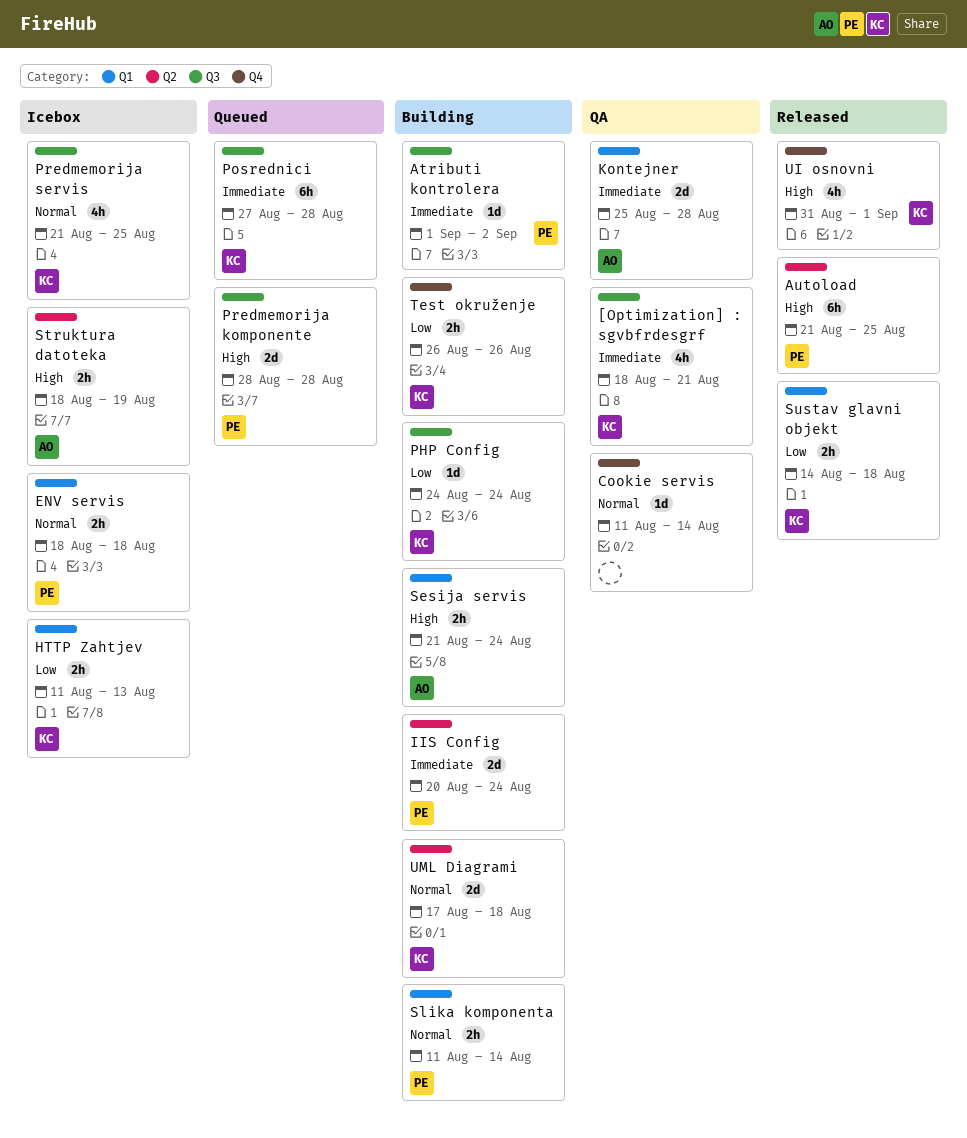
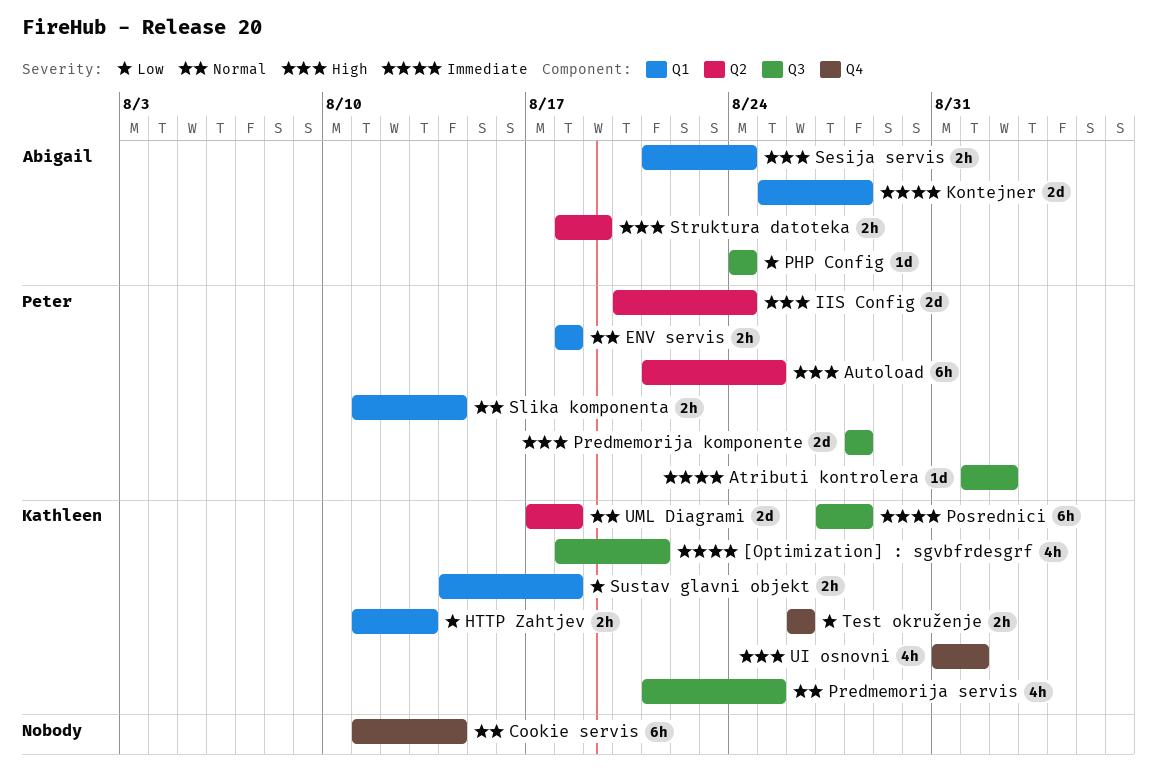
Cookie servis, estimate: 1d -> 6h
IIS Config, priority: Immediate -> High
PHP Config, owner: Kathleen -> Abigail

